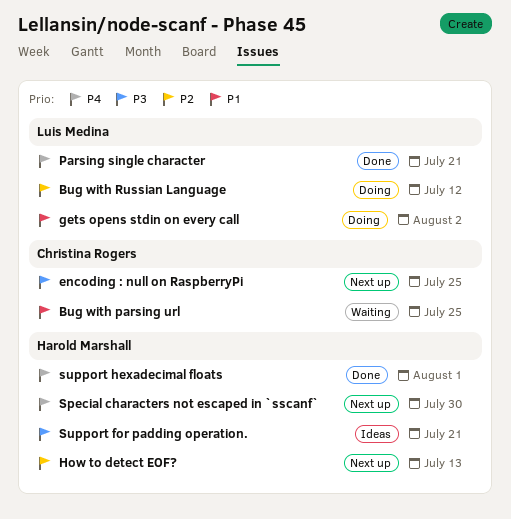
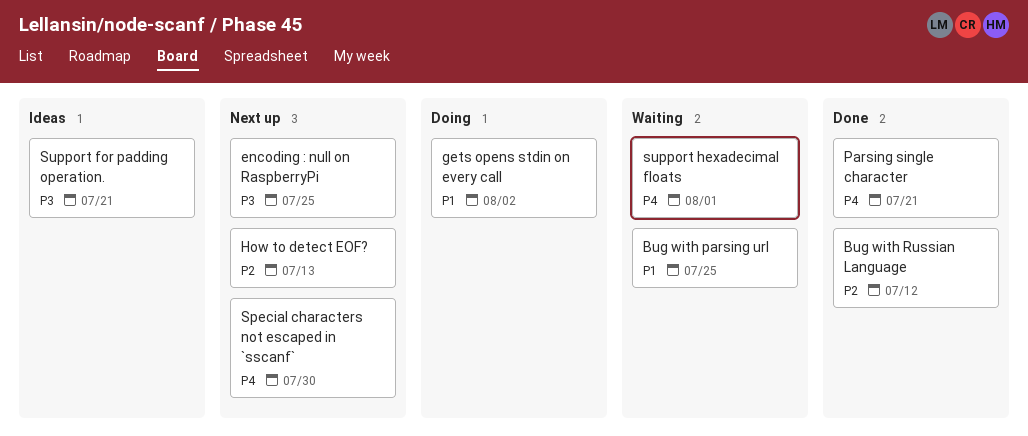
Bug with Russian Language, status: Doing -> Done
support hexadecimal floats, status: Done -> Waiting

